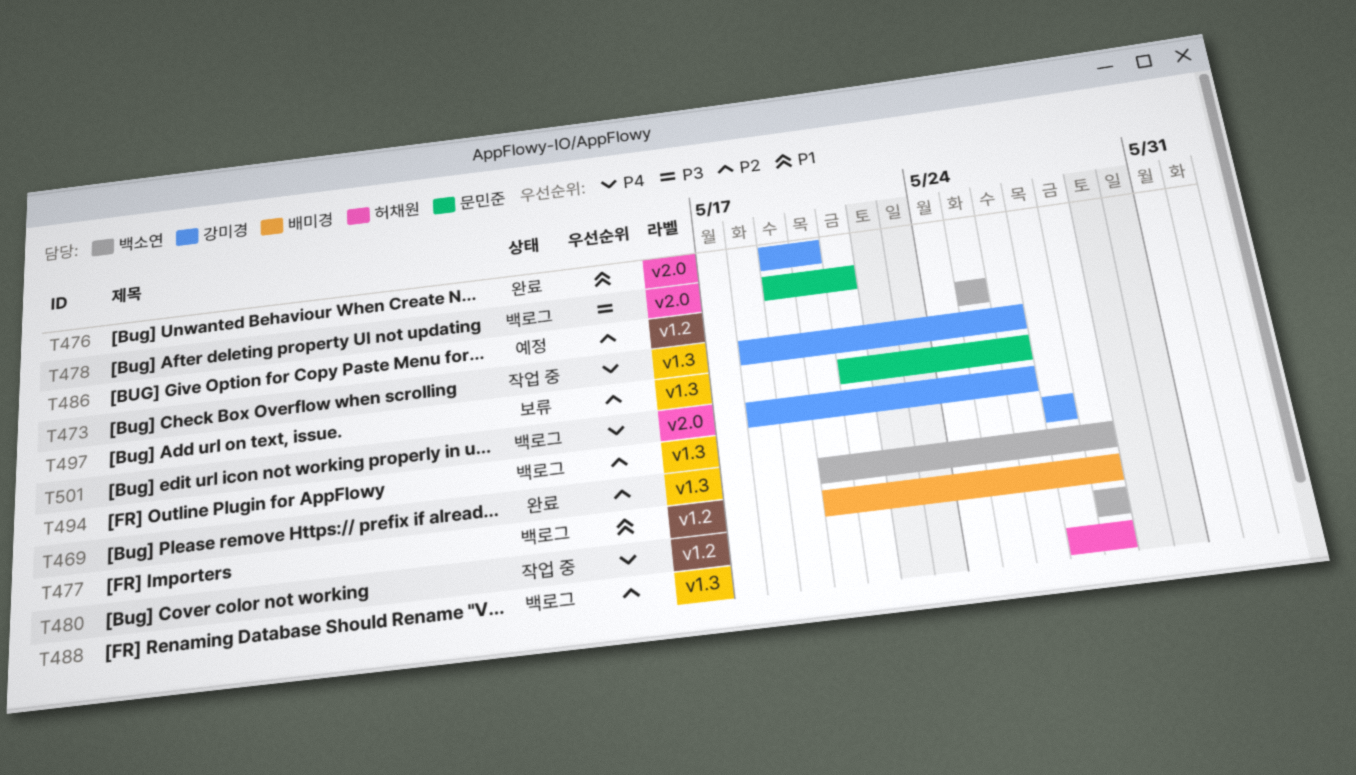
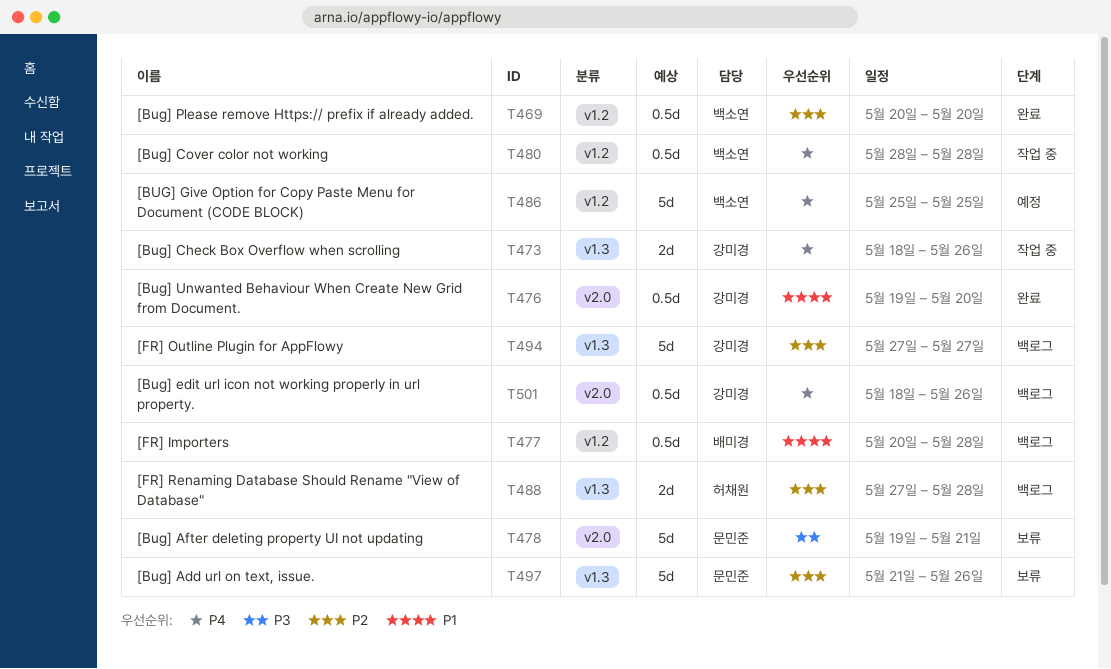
T469, label: v1.3 -> v1.2
T469, due: May 28 -> May 20
T478, status: 백로그 -> 보류
T486, priority: P2 -> P4

